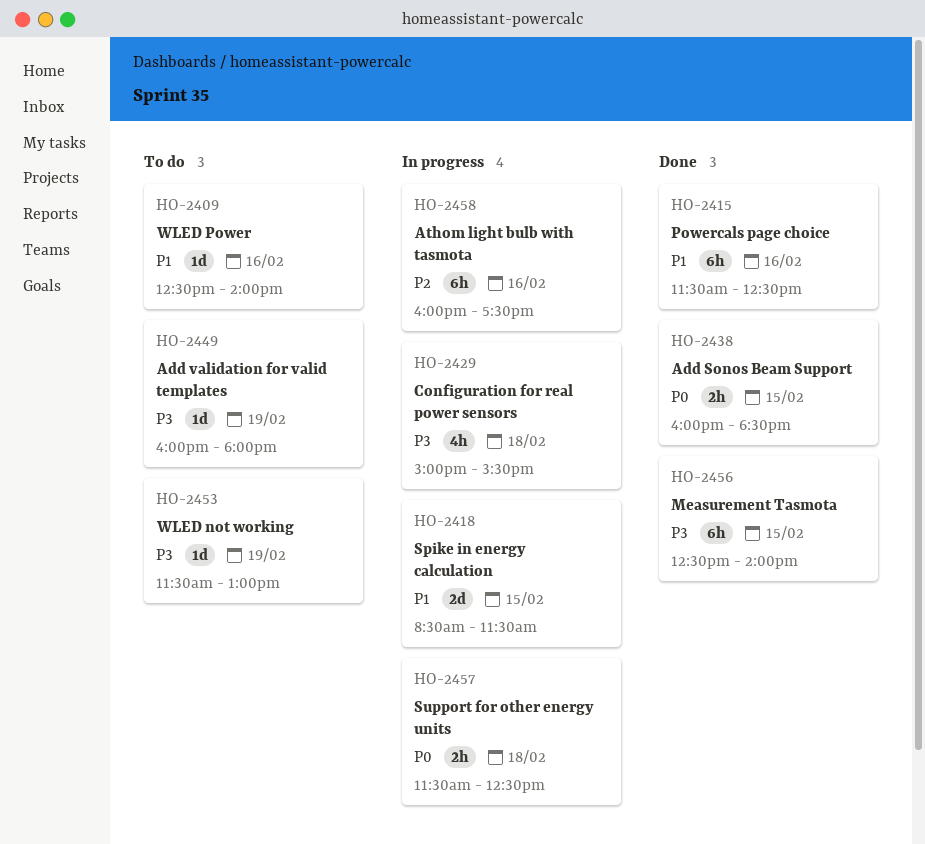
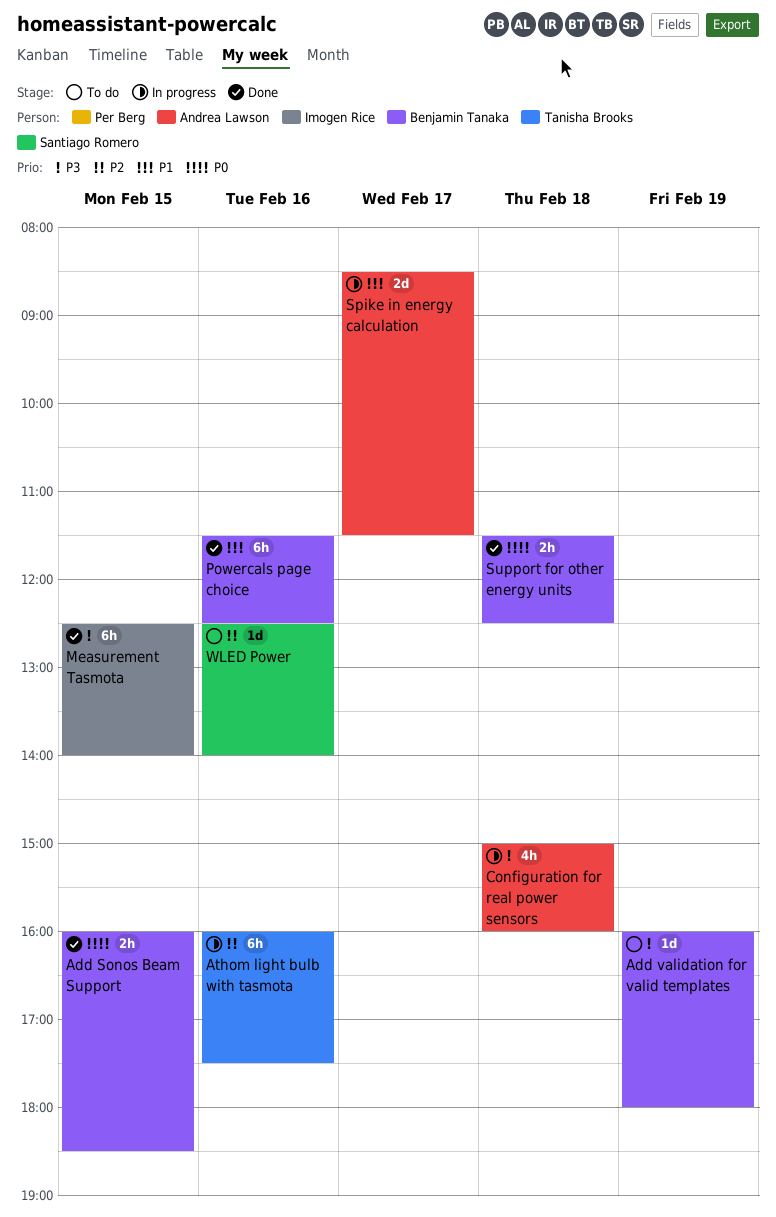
Configuration for real power sensors, ends: 15:30 -> 16:00
Spike in energy calculation, day: Feb 15 -> Feb 17
Support for other energy units, status: In progress -> Done
WLED not working: present -> none
WLED Power, priority: P1 -> P2

